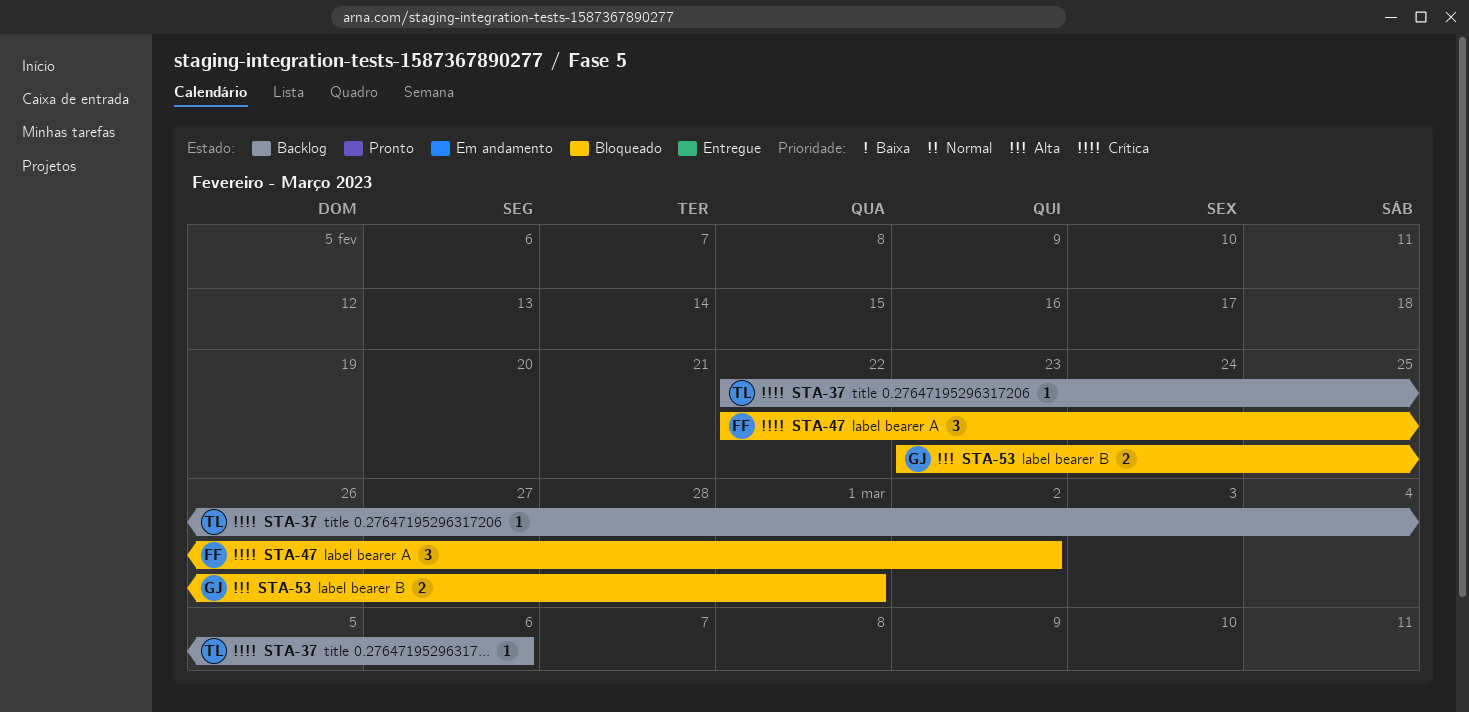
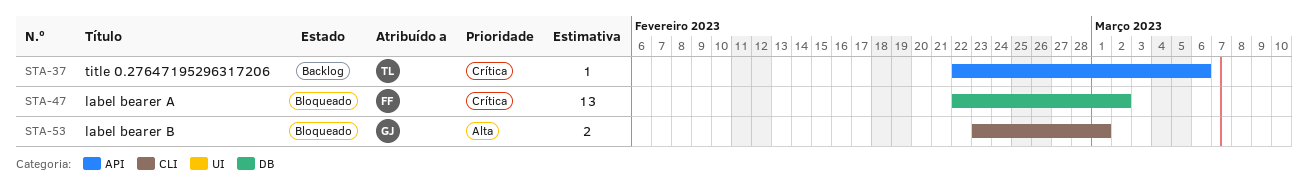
STA-47, estimate: 3 -> 13

